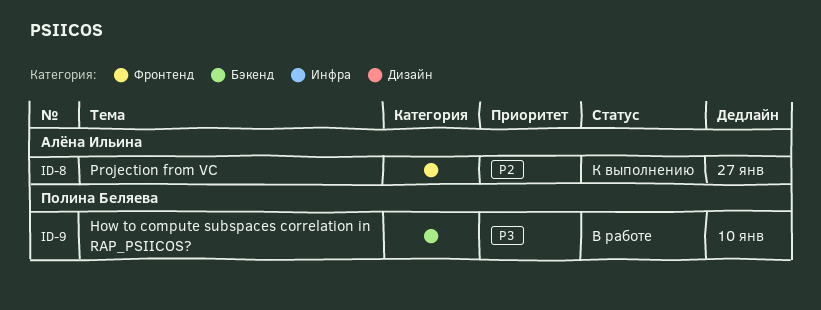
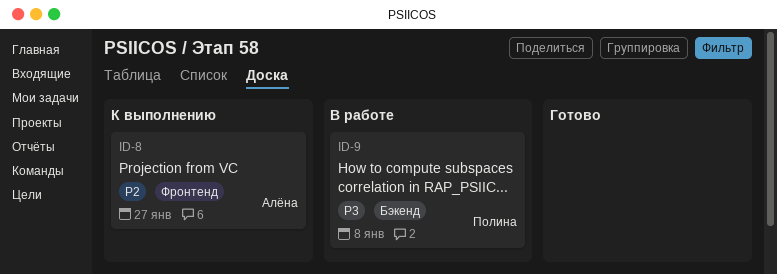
ID-9, due: Jan 10 -> Jan 8

